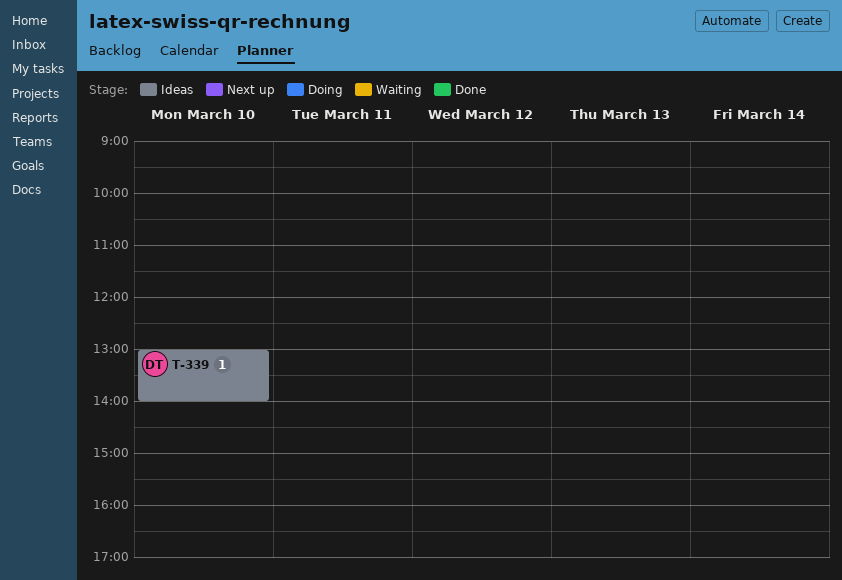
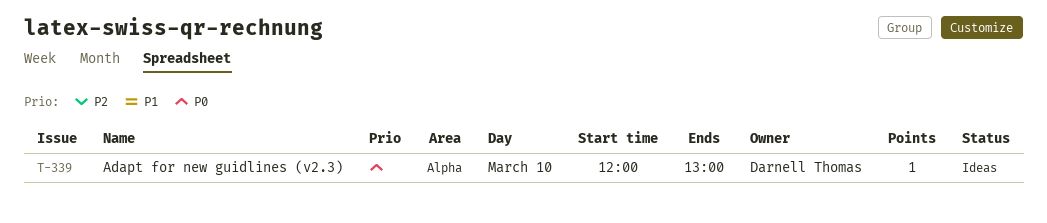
T-339, begins: 13:00 -> 12:00
T-339, ends: 14:00 -> 13:00

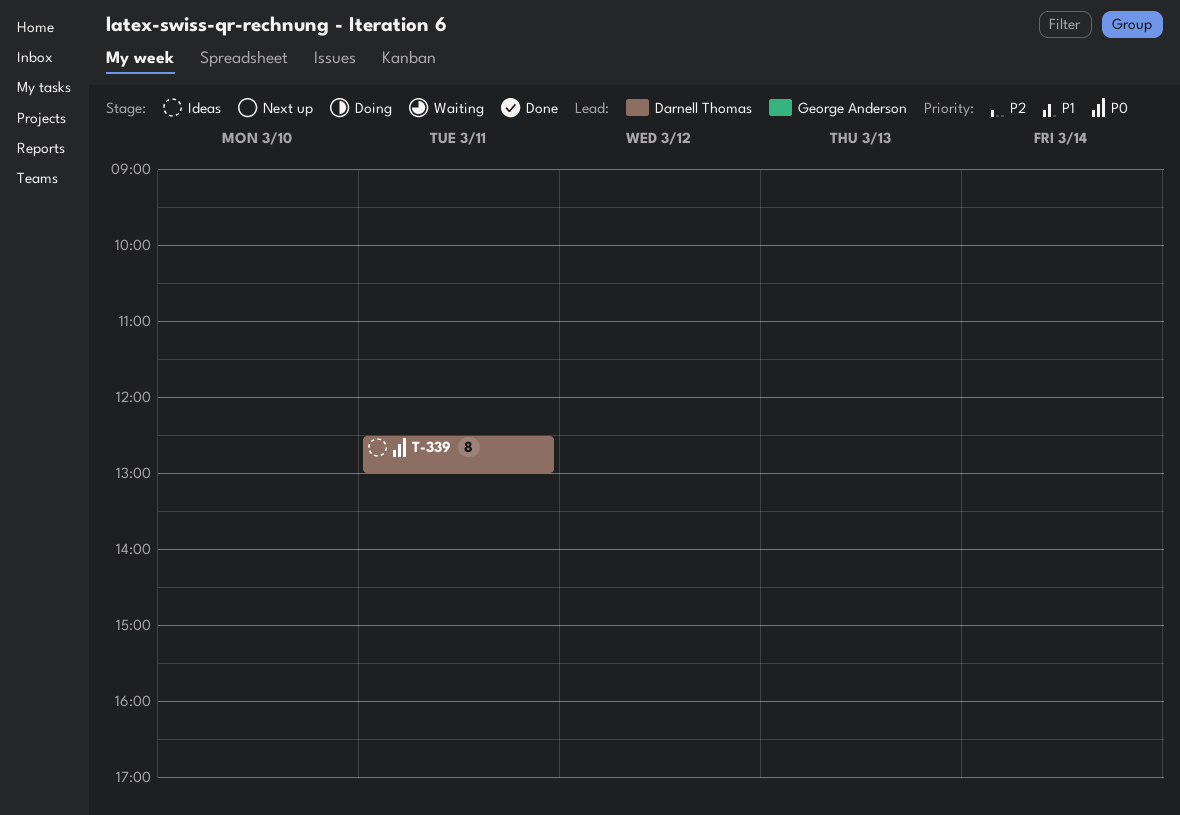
T-339, estimate: 1 -> 8
T-339, day: Mar 10 -> Mar 11
T-339, begins: 12:00 -> 12:30

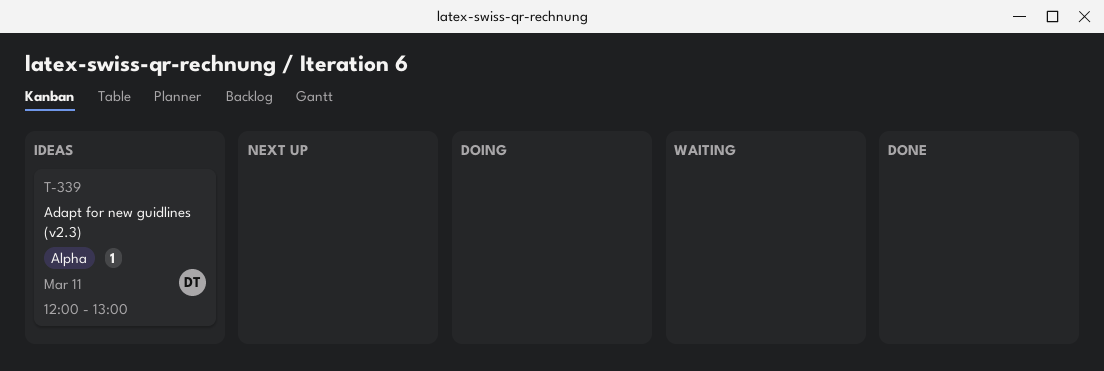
T-339, estimate: 8 -> 1
T-339, begins: 12:30 -> 12:00

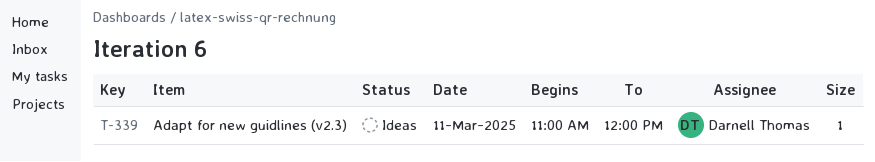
T-339, begins: 12:00 -> 11:00
T-339, ends: 13:00 -> 12:00

